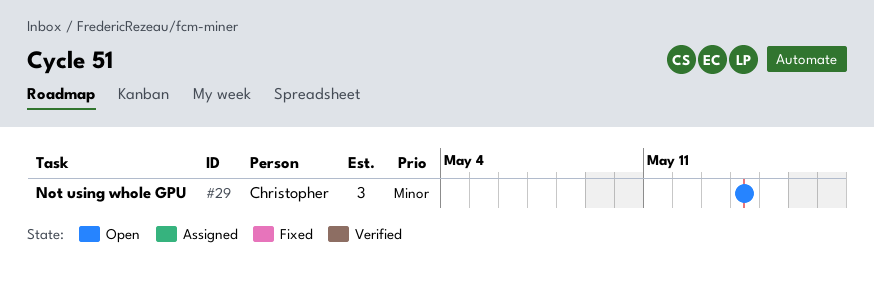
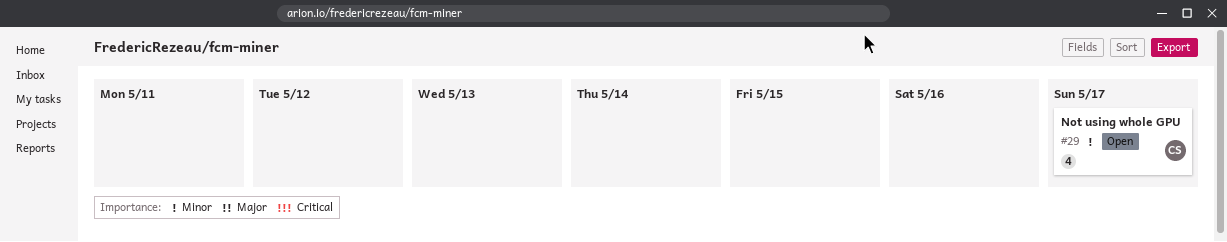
#29, estimate: 3 -> 4
#29, due: May 14 -> May 17

